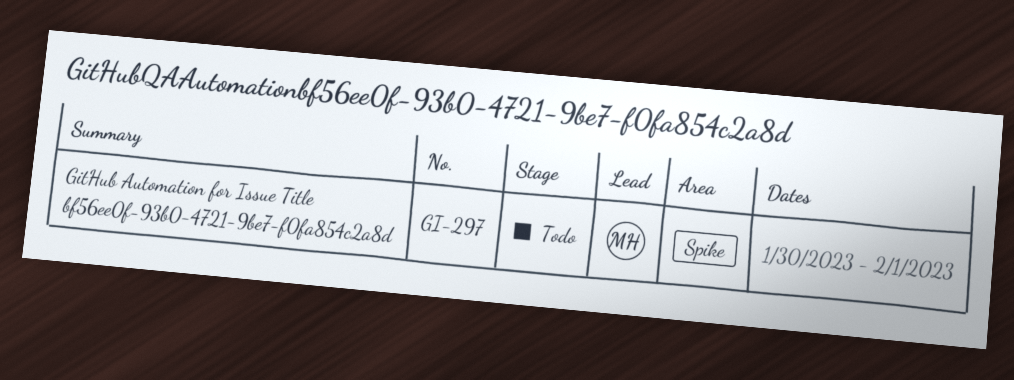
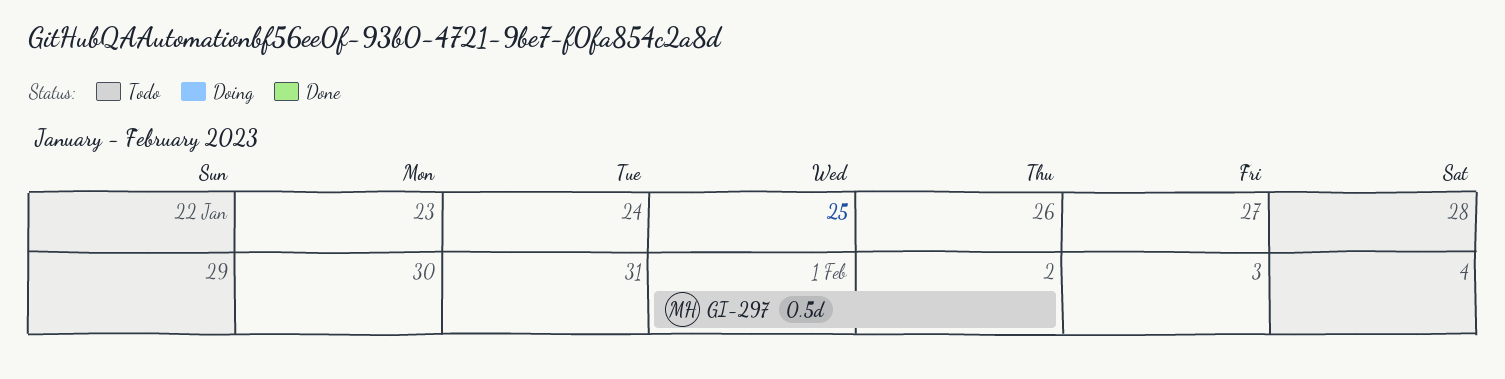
GI-297, start: Jan 30 -> Feb 1
GI-297, due: Feb 1 -> Feb 2

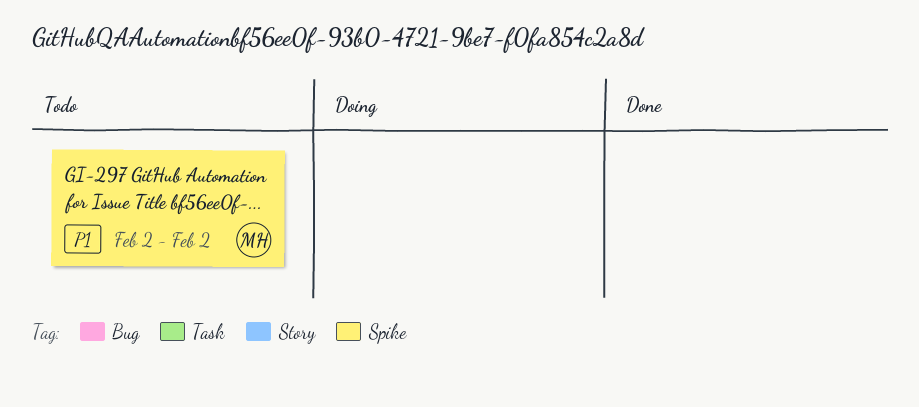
GI-297, start: Feb 1 -> Feb 2

